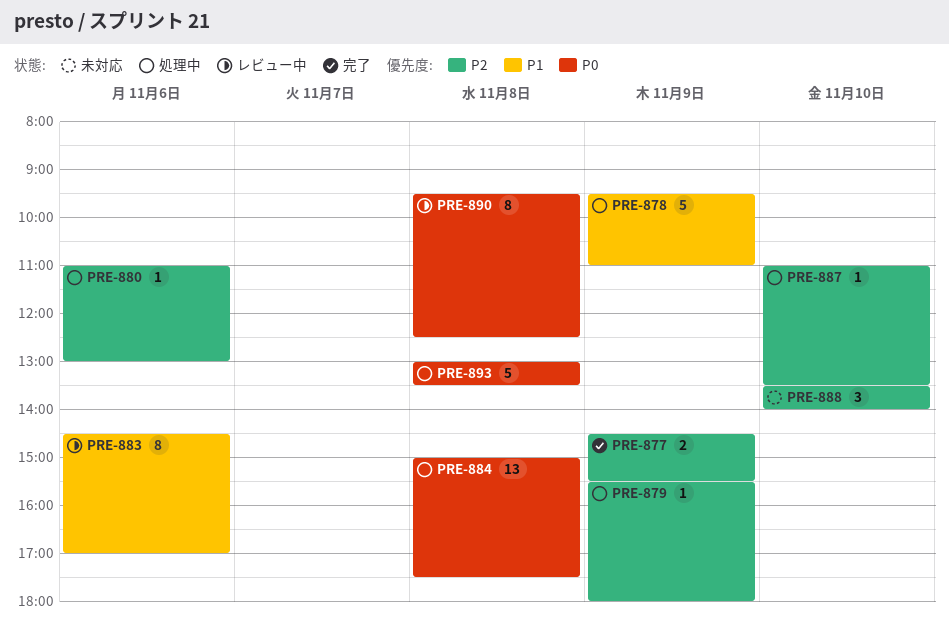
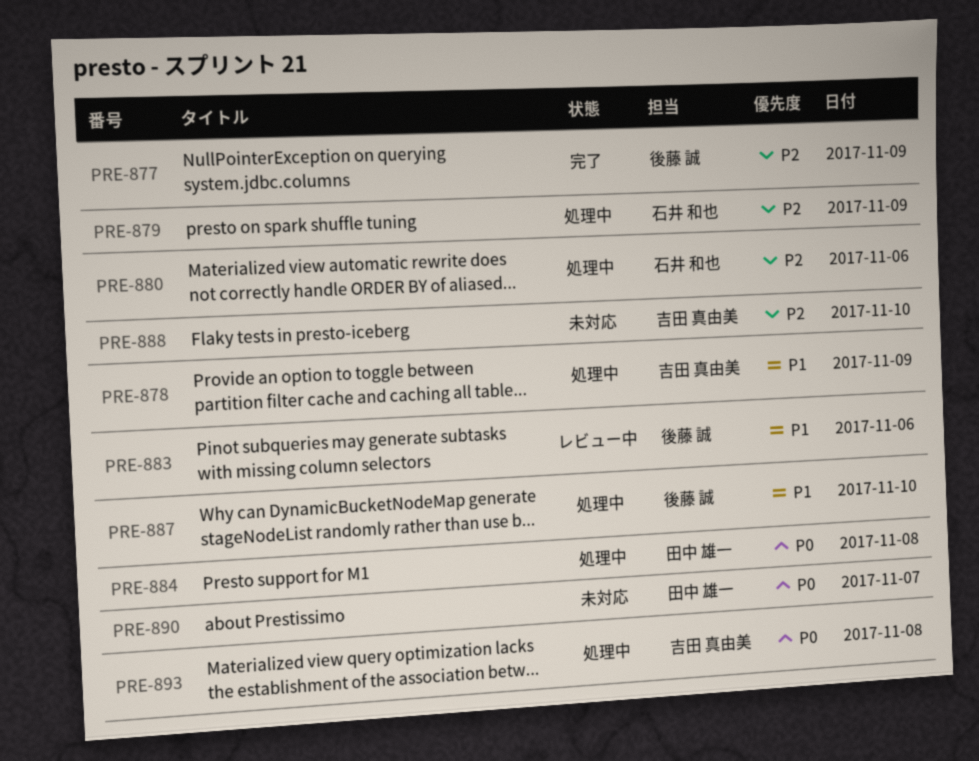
PRE-887, priority: P2 -> P1
PRE-890, status: レビュー中 -> 未対応
PRE-890, day: Nov 8 -> Nov 7

